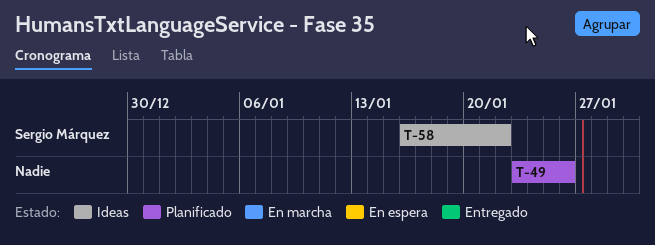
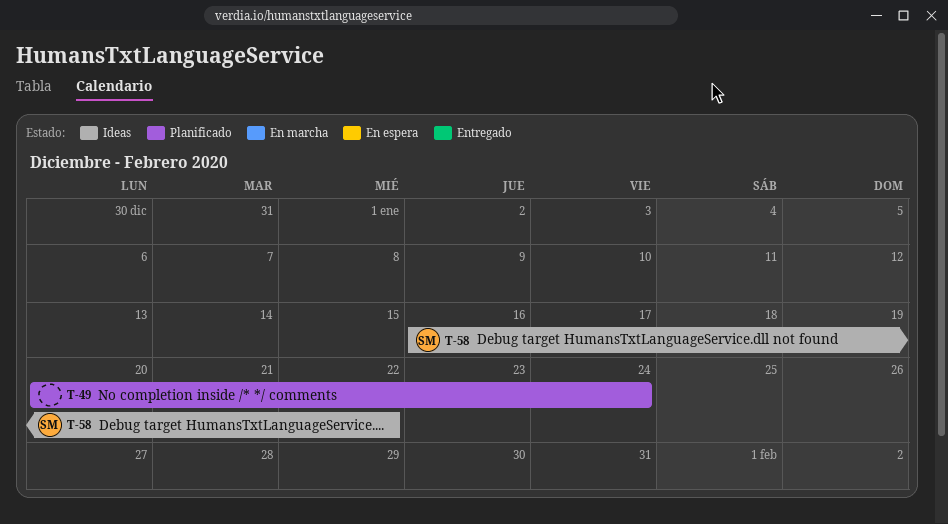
T-49, start: Jan 23 -> Jan 20
T-49, due: Jan 26 -> Jan 24

